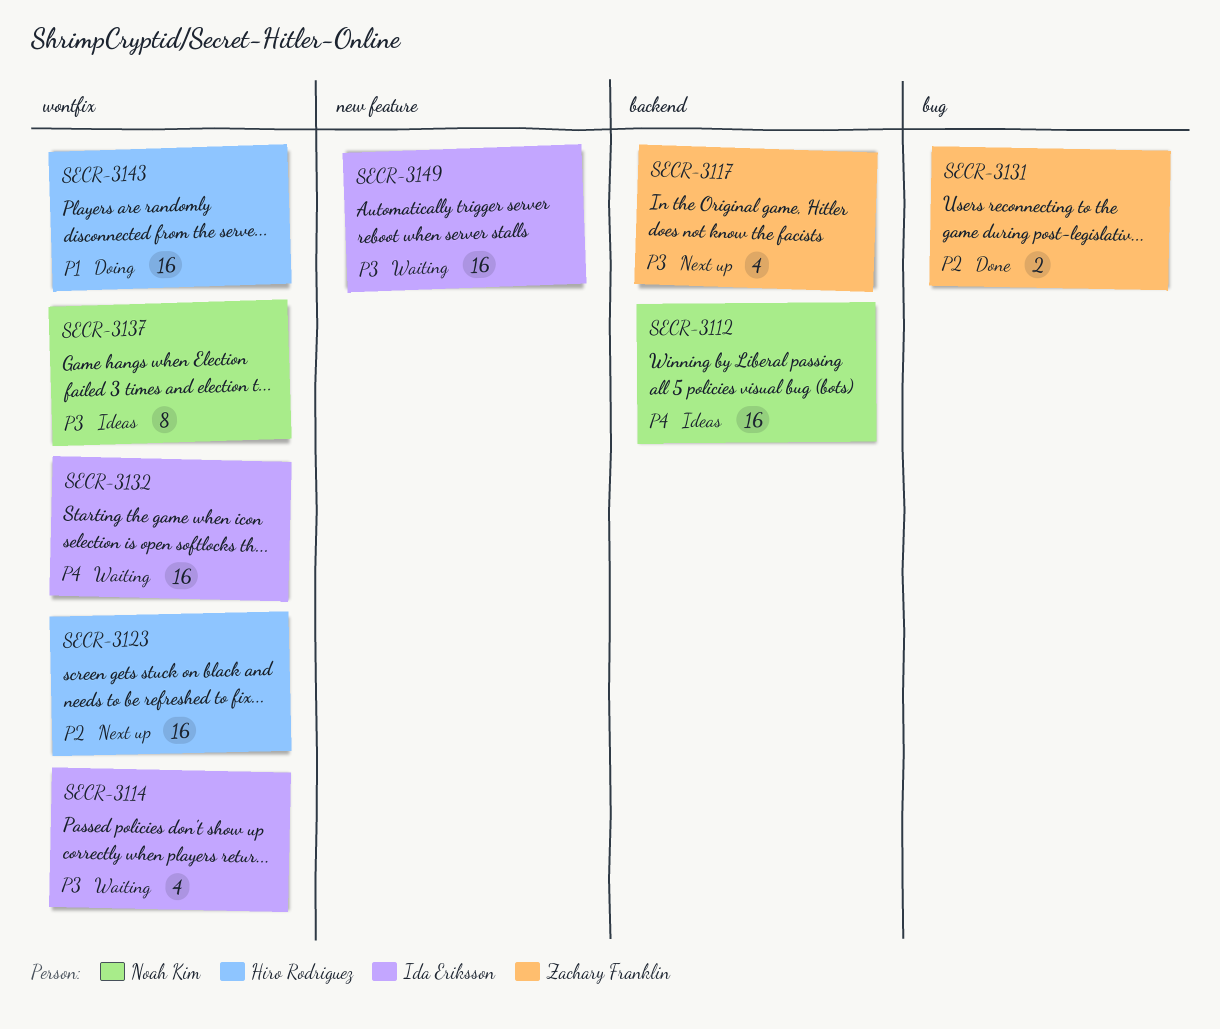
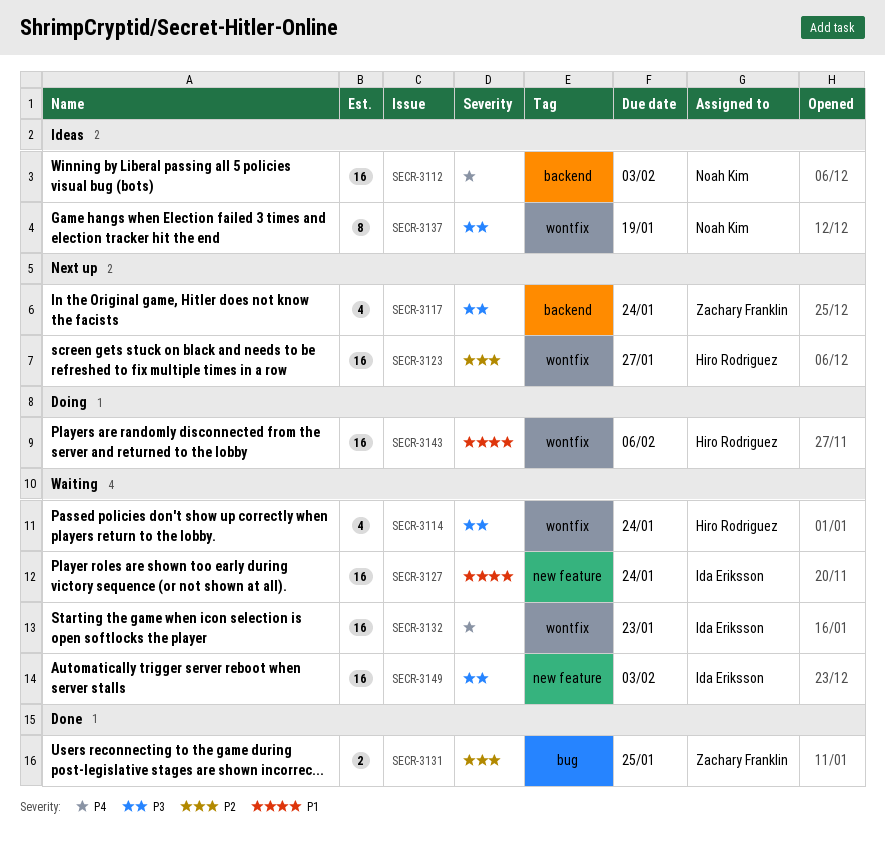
SECR-3114, owner: Ida Eriksson -> Hiro Rodriguez
SECR-3127: none -> present

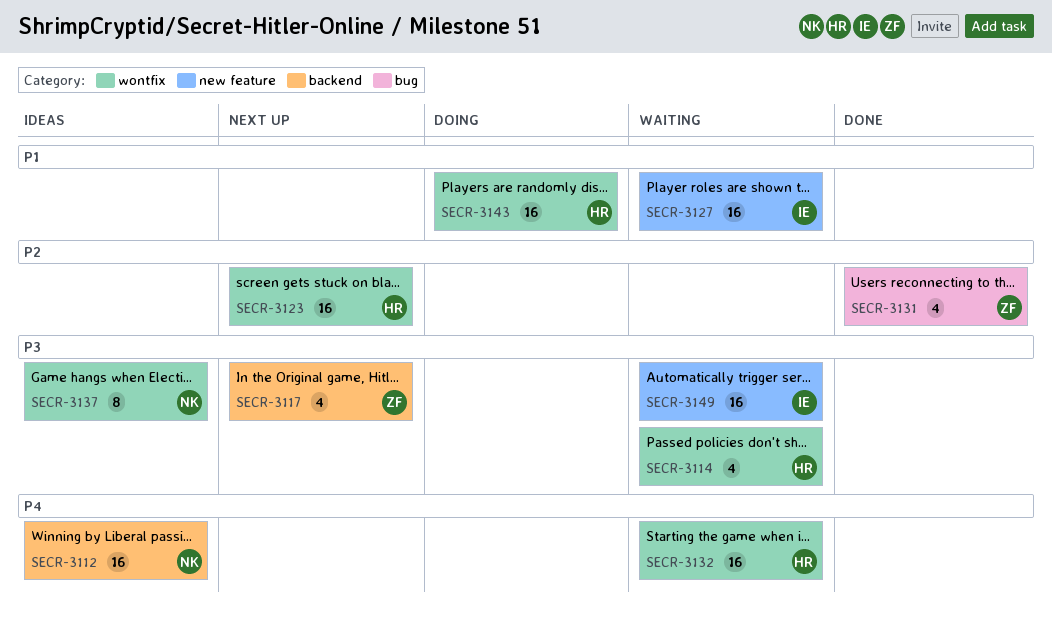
SECR-3131, estimate: 2 -> 4
SECR-3132, owner: Ida Eriksson -> Hiro Rodriguez

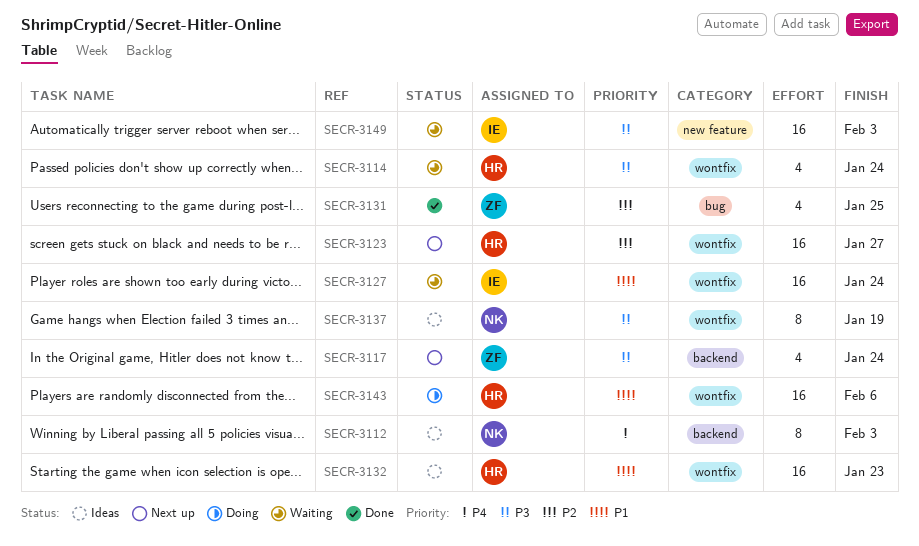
SECR-3112, estimate: 16 -> 8
SECR-3127, label: new feature -> wontfix
SECR-3132, status: Waiting -> Ideas
SECR-3132, priority: P4 -> P1

